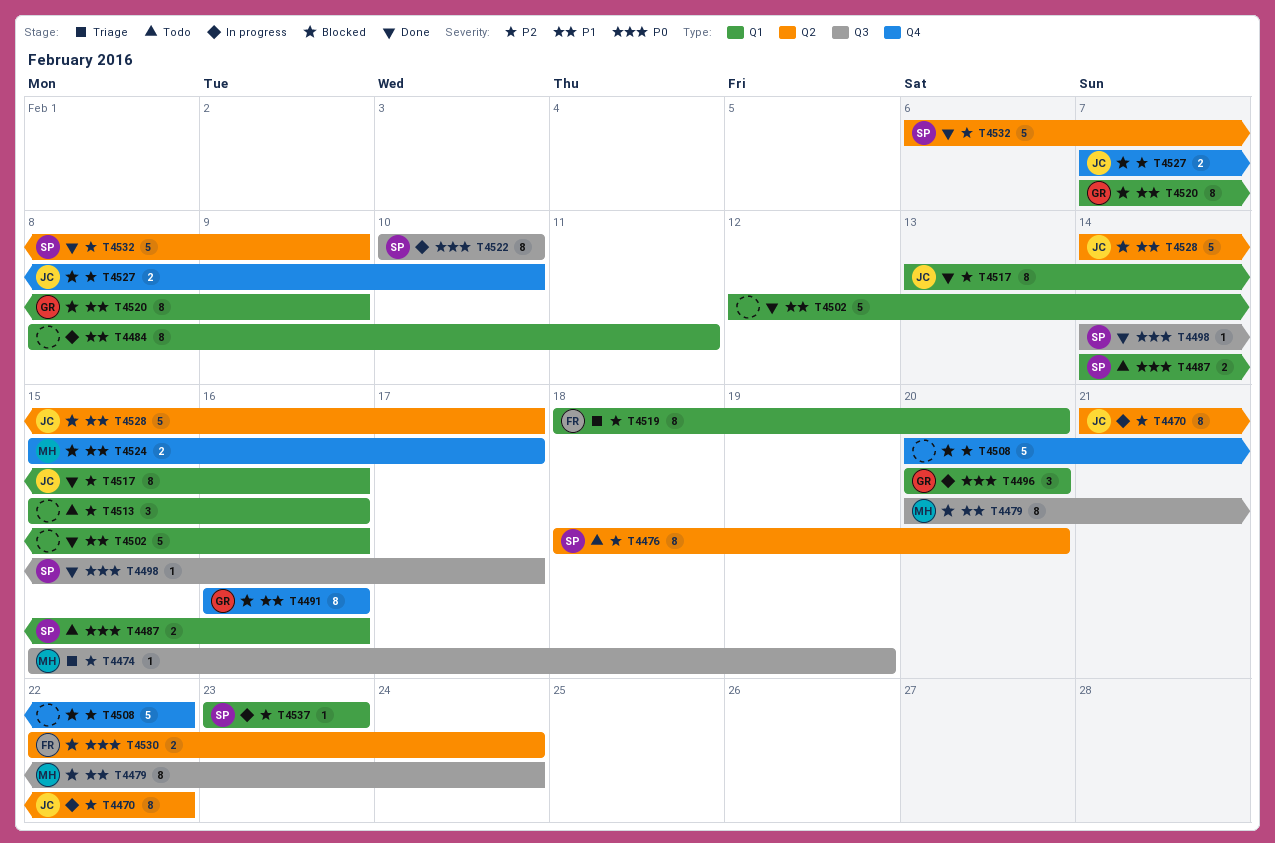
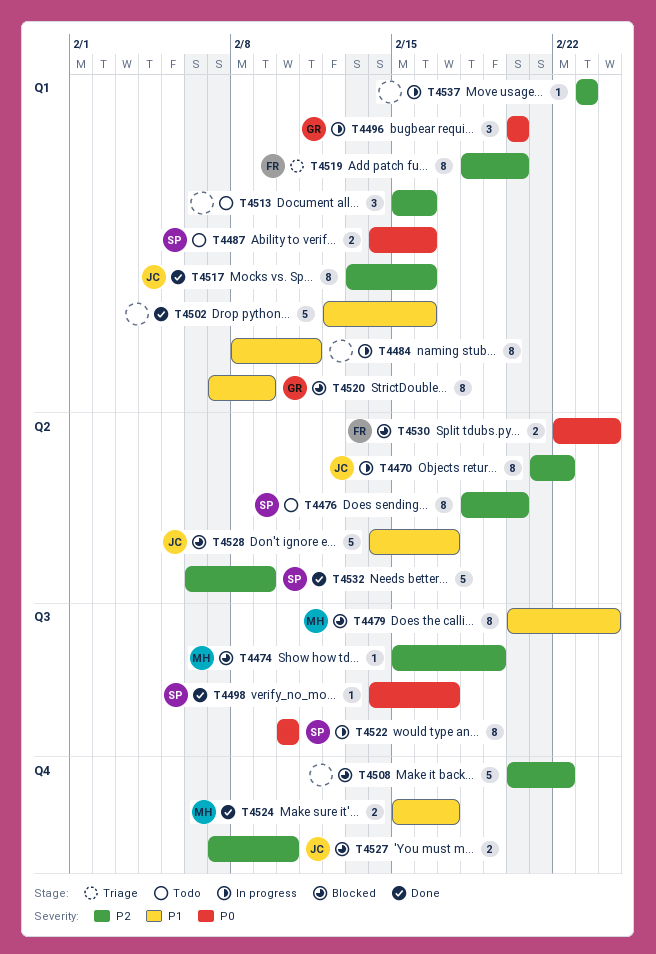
T4474, status: Triage -> Blocked
T4491: present -> none
T4524, status: Blocked -> Done
T4537, owner: SP -> none

